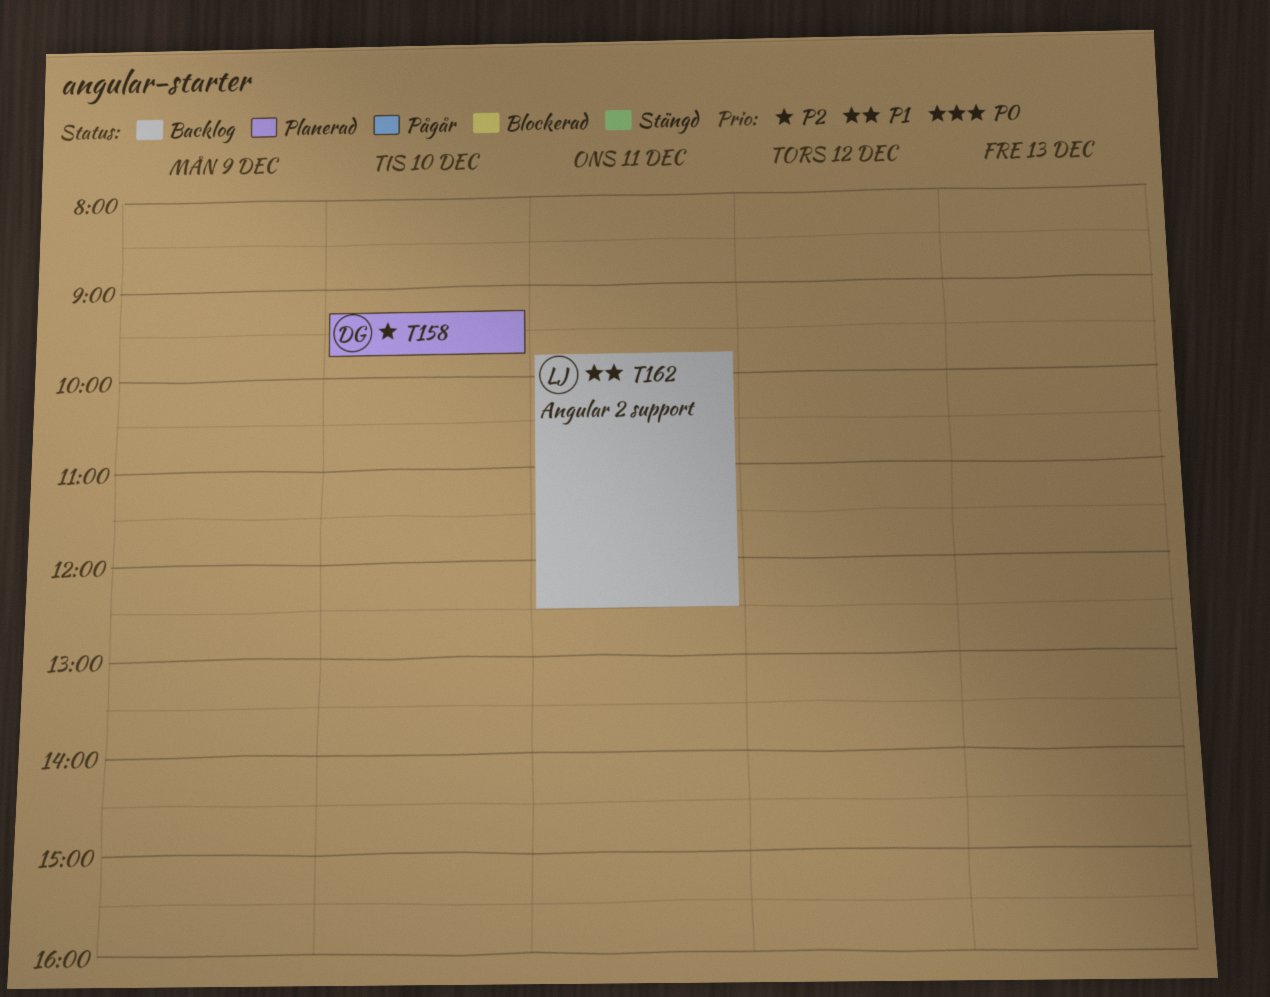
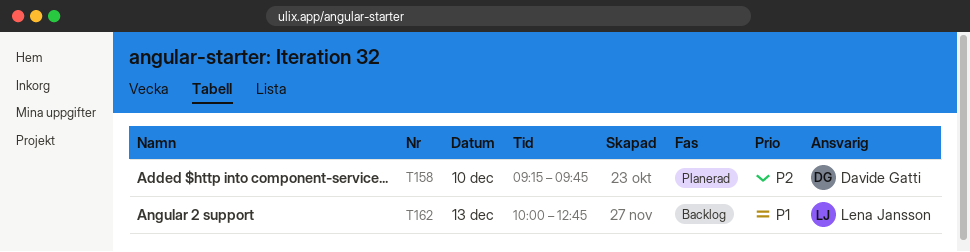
T162, day: Dec 11 -> Dec 13
T162, begins: 09:45 -> 10:00
T162, ends: 12:30 -> 12:45

